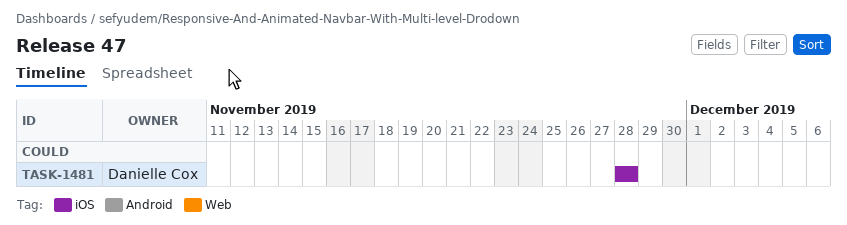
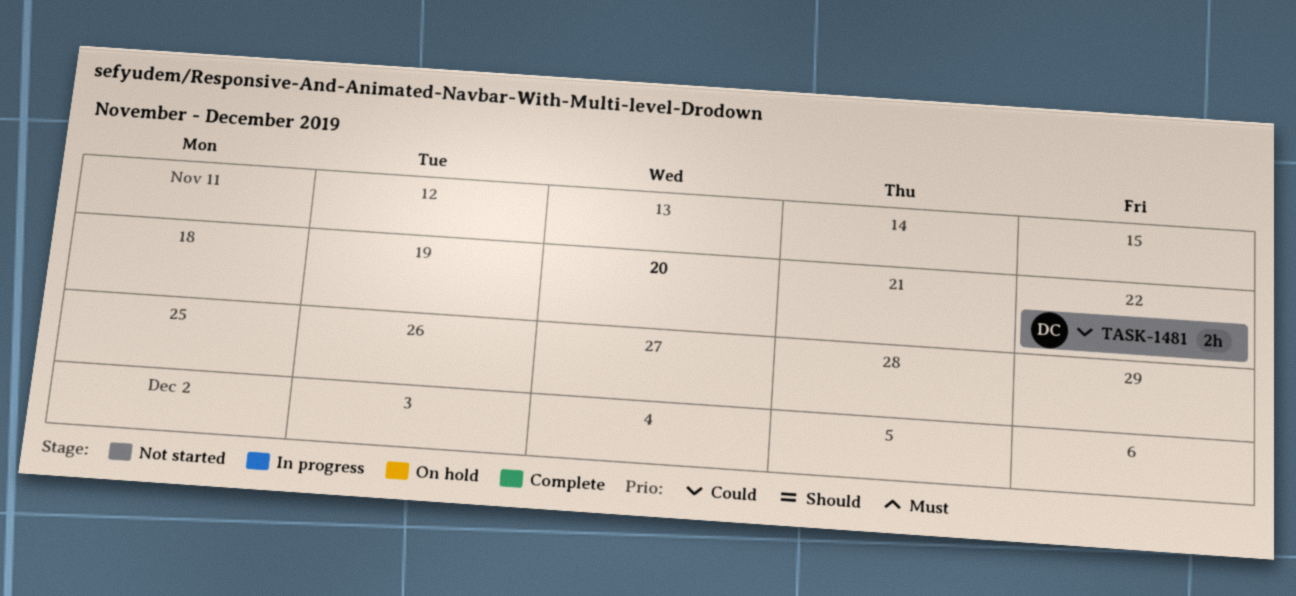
TASK-1481, start: Nov 28 -> Nov 22
TASK-1481, due: Nov 28 -> Nov 22

